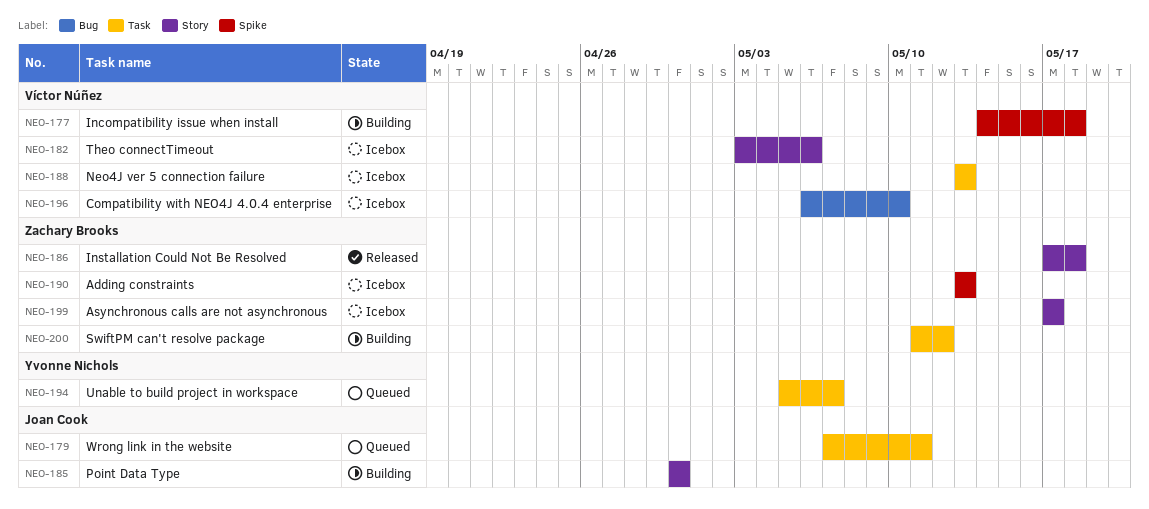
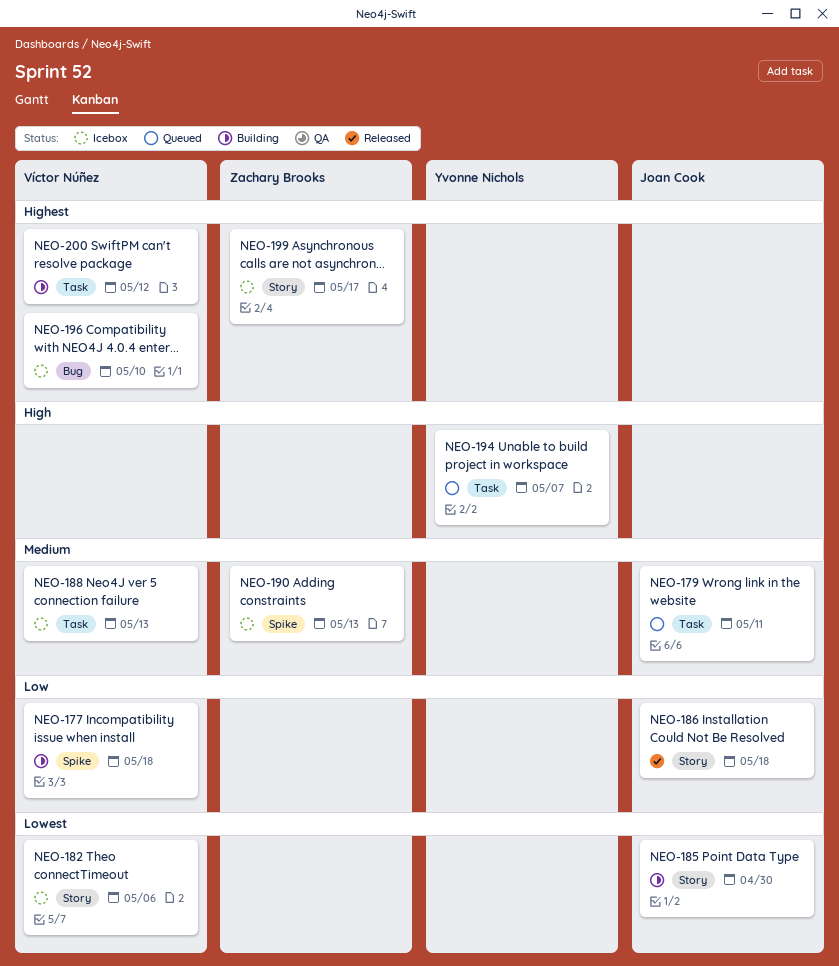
NEO-186, owner: Zachary Brooks -> Joan Cook
NEO-200, owner: Zachary Brooks -> Víctor Núñez

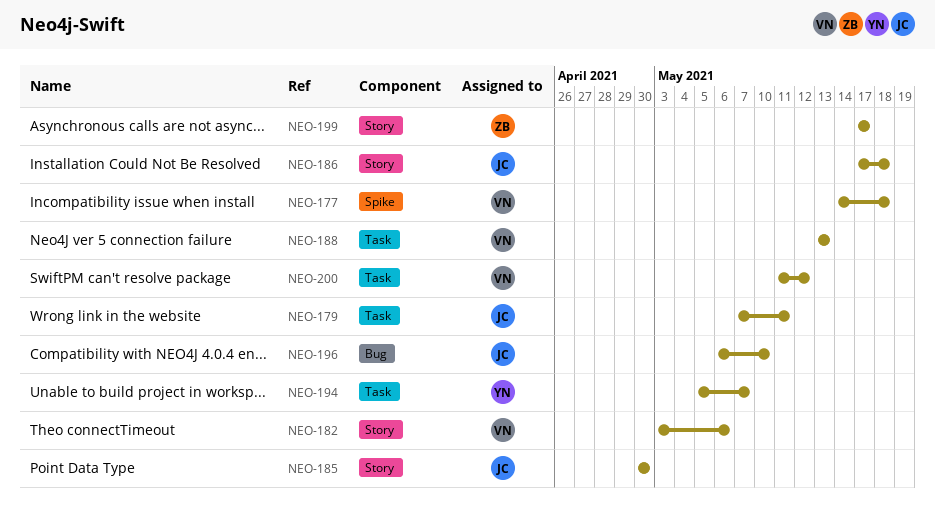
NEO-190: present -> none
NEO-196, owner: Víctor Núñez -> Joan Cook

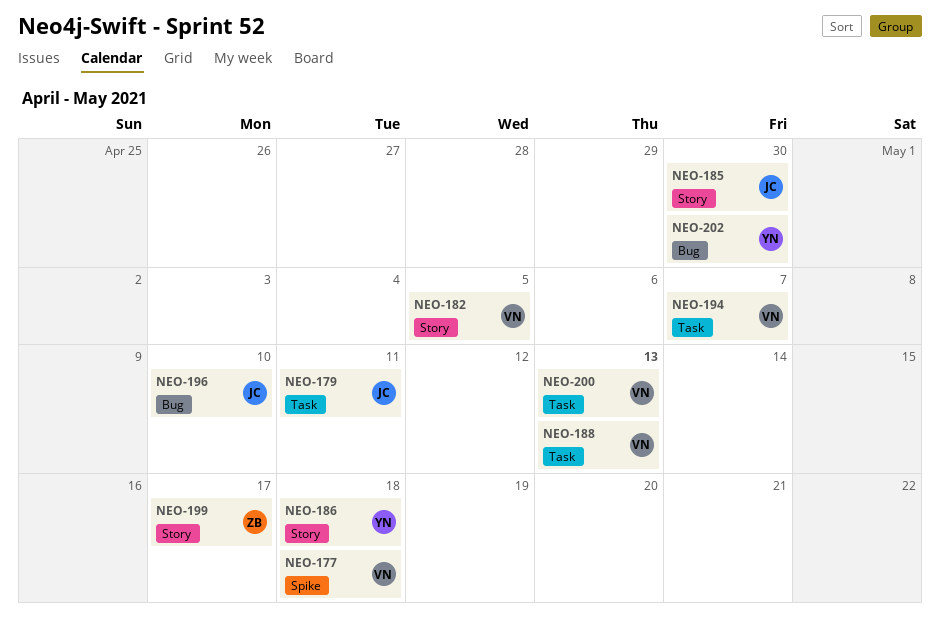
NEO-182, due: May 6 -> May 5
NEO-186, owner: JC -> YN
NEO-194, owner: YN -> VN
NEO-200, due: May 12 -> May 13
NEO-202: none -> present

